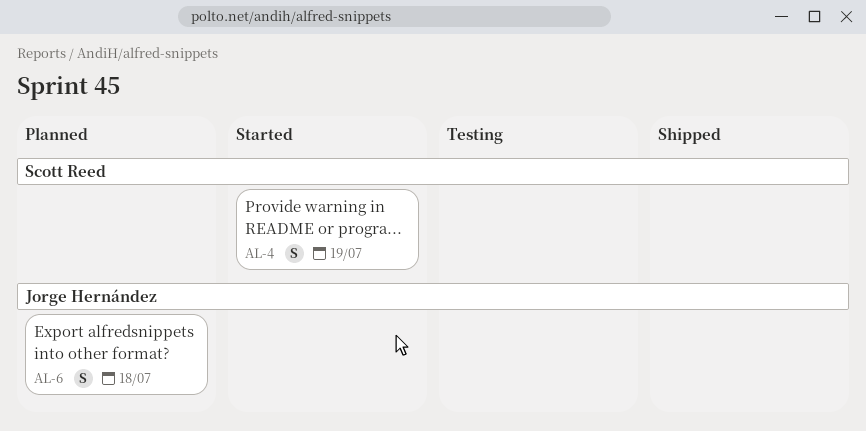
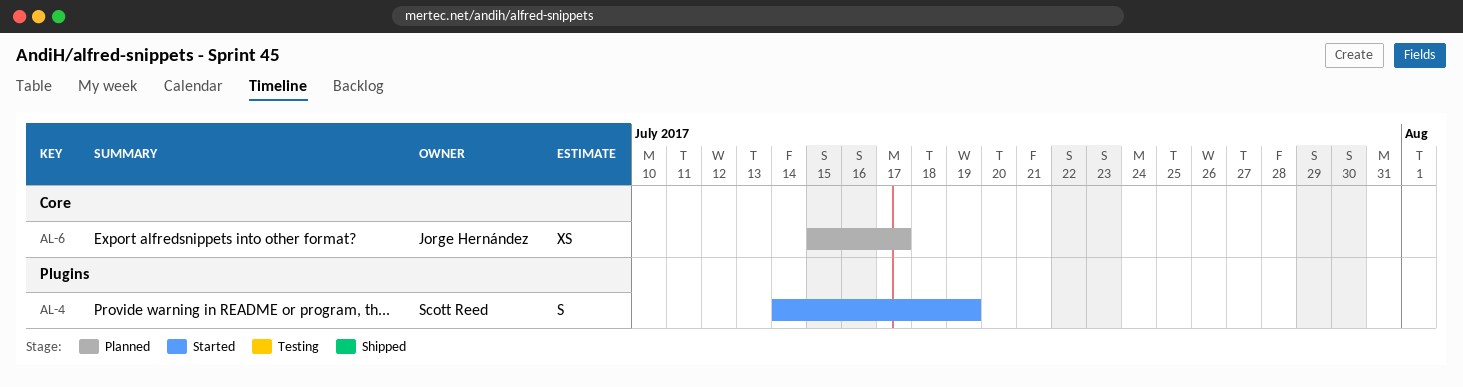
AL-6, estimate: S -> XS
AL-6, due: Jul 18 -> Jul 17

